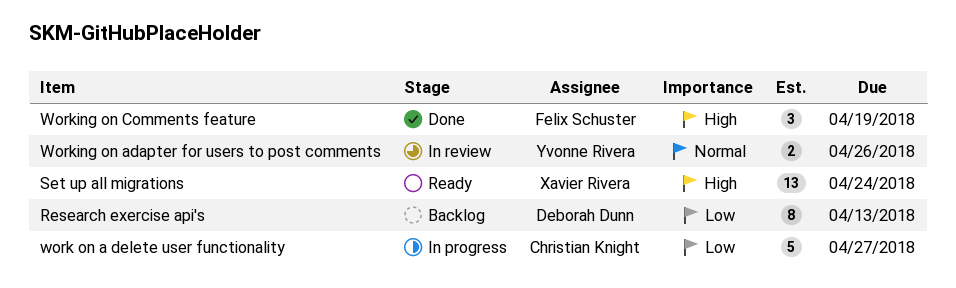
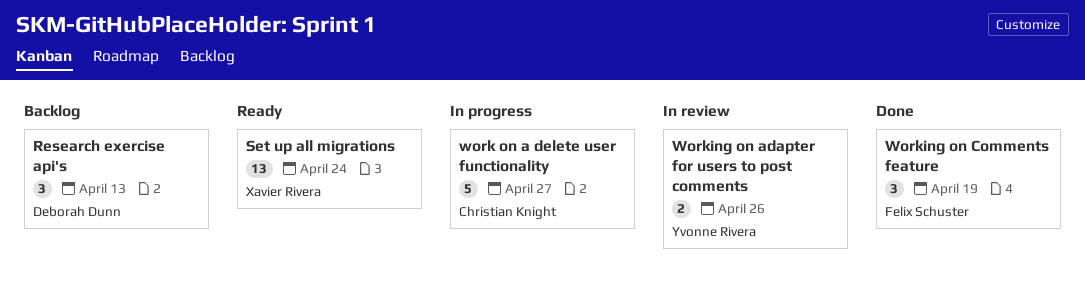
Research exercise api's, estimate: 8 -> 3

